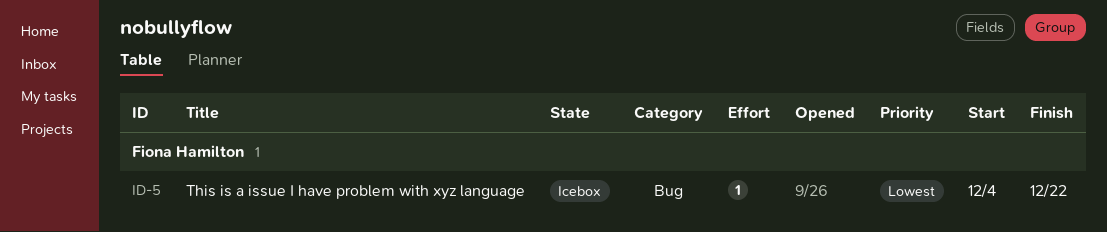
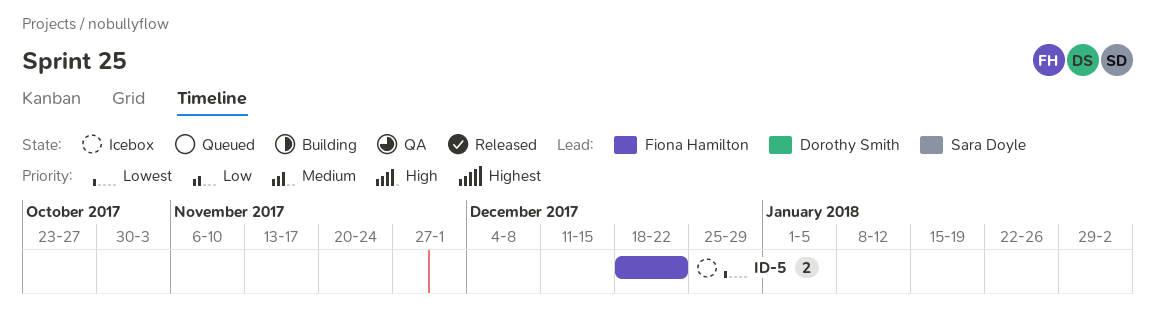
ID-5, estimate: 1 -> 2
ID-5, start: Dec 4 -> Dec 18

